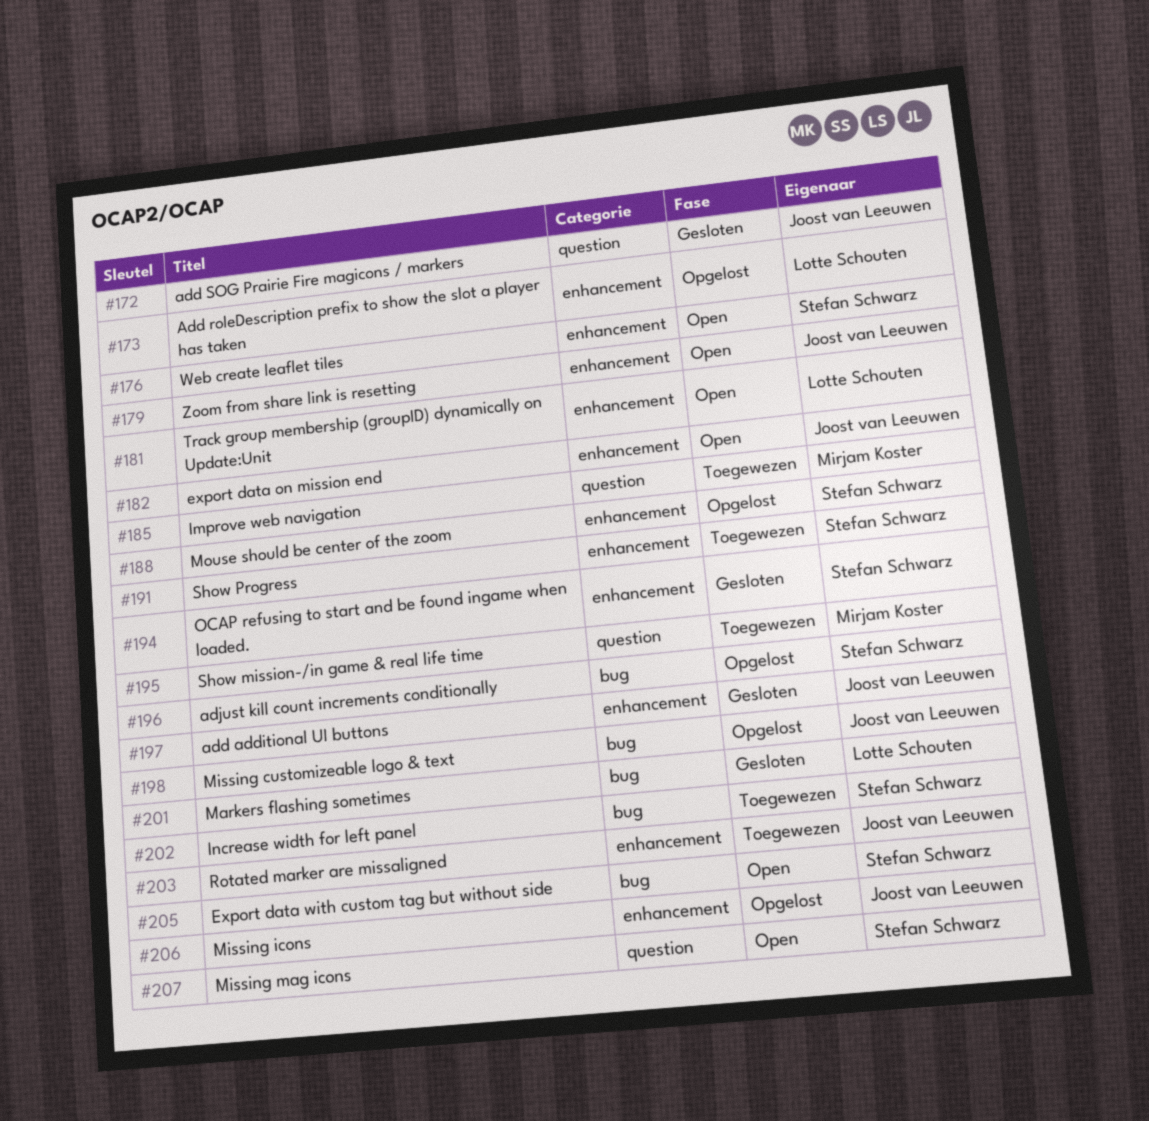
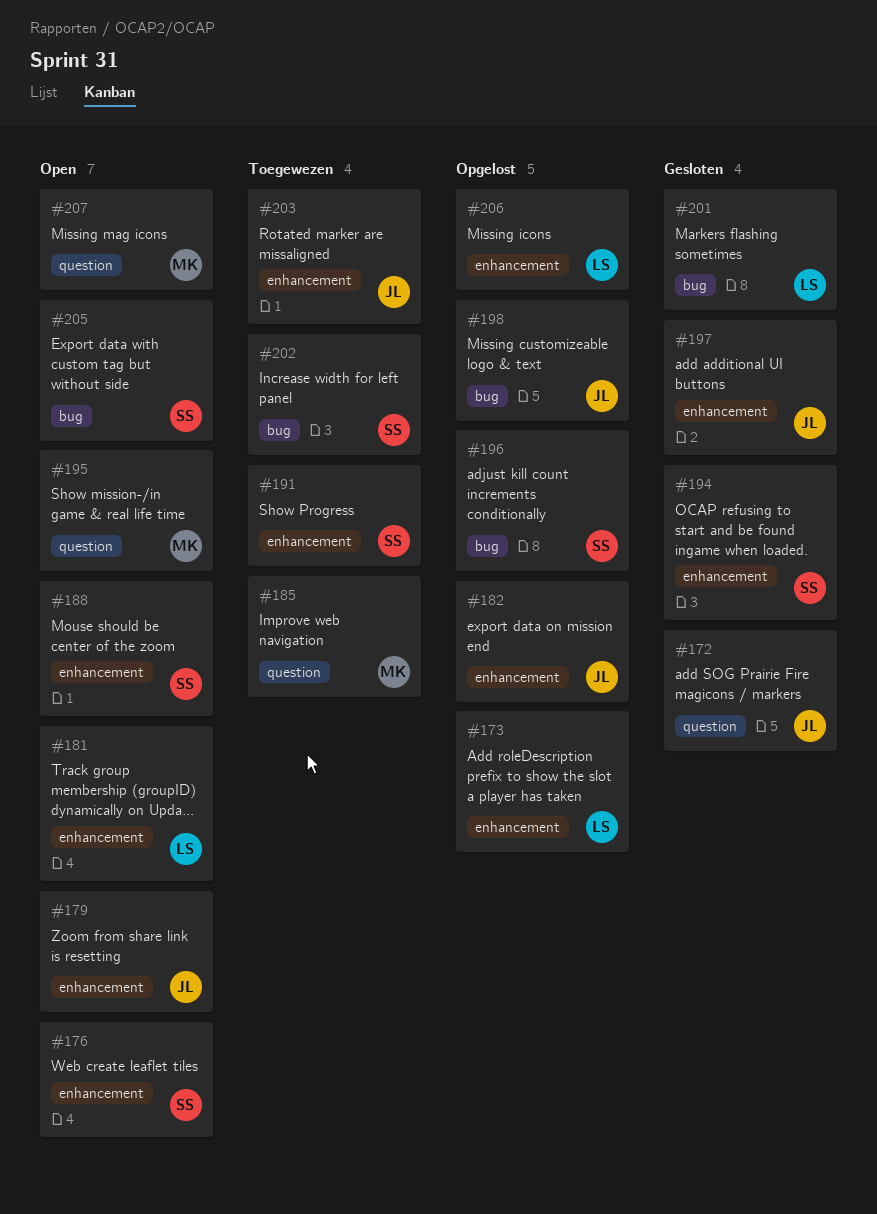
#182, status: Open -> Opgelost
#188, status: Opgelost -> Open
#195, status: Toegewezen -> Open
#206, owner: Joost van Leeuwen -> Lotte Schouten
#207, owner: Stefan Schwarz -> Mirjam Koster

